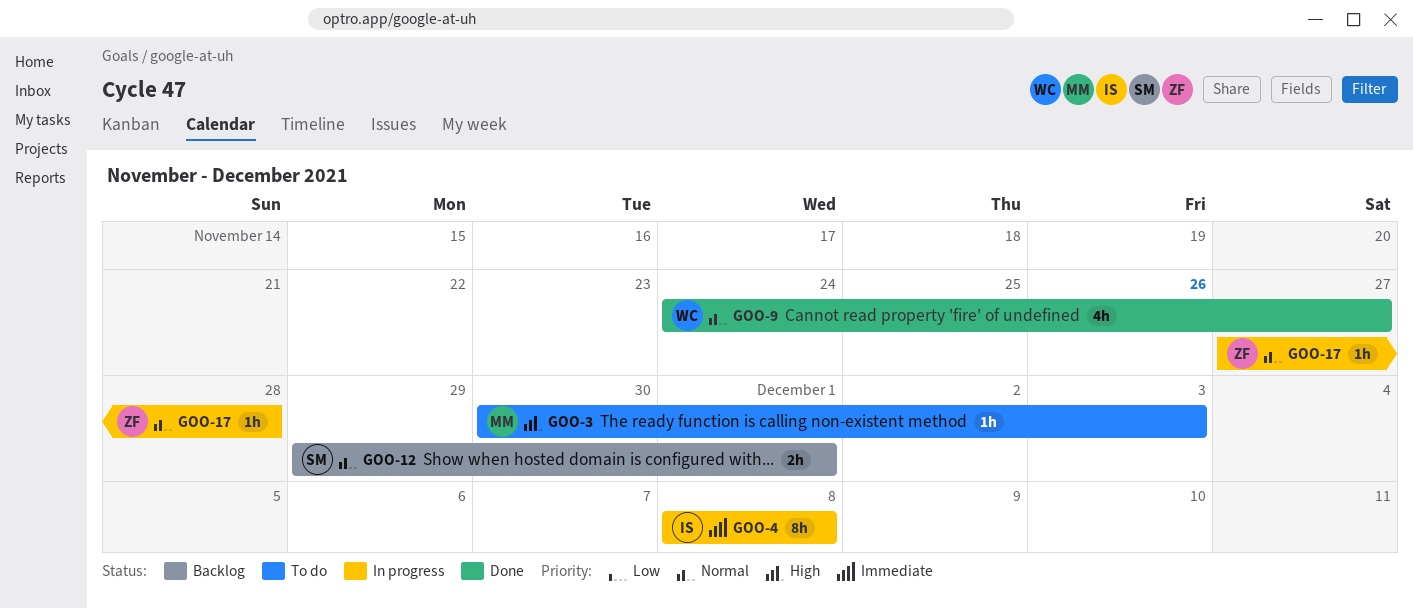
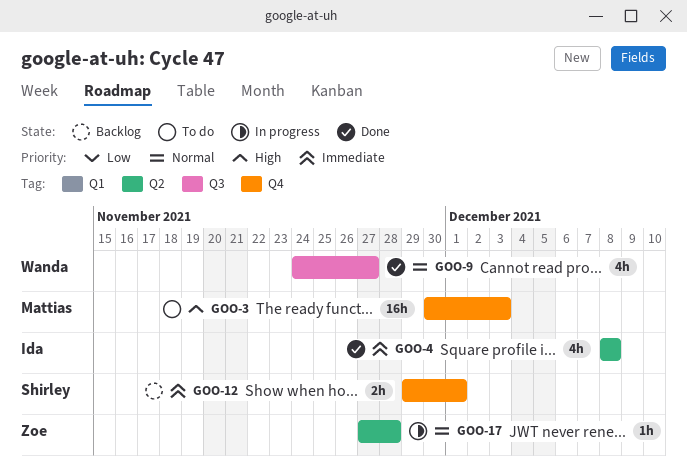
GOO-3, estimate: 1h -> 16h
GOO-4, status: In progress -> Done
GOO-4, estimate: 8h -> 4h
GOO-12, priority: Normal -> Immediate

